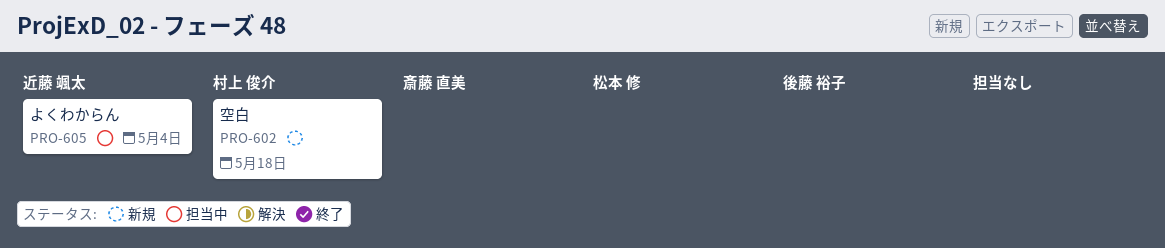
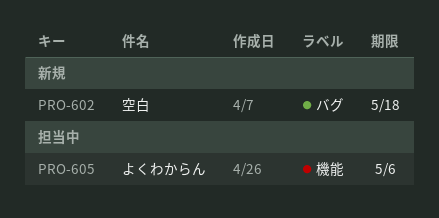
PRO-605, due: May 4 -> May 6

